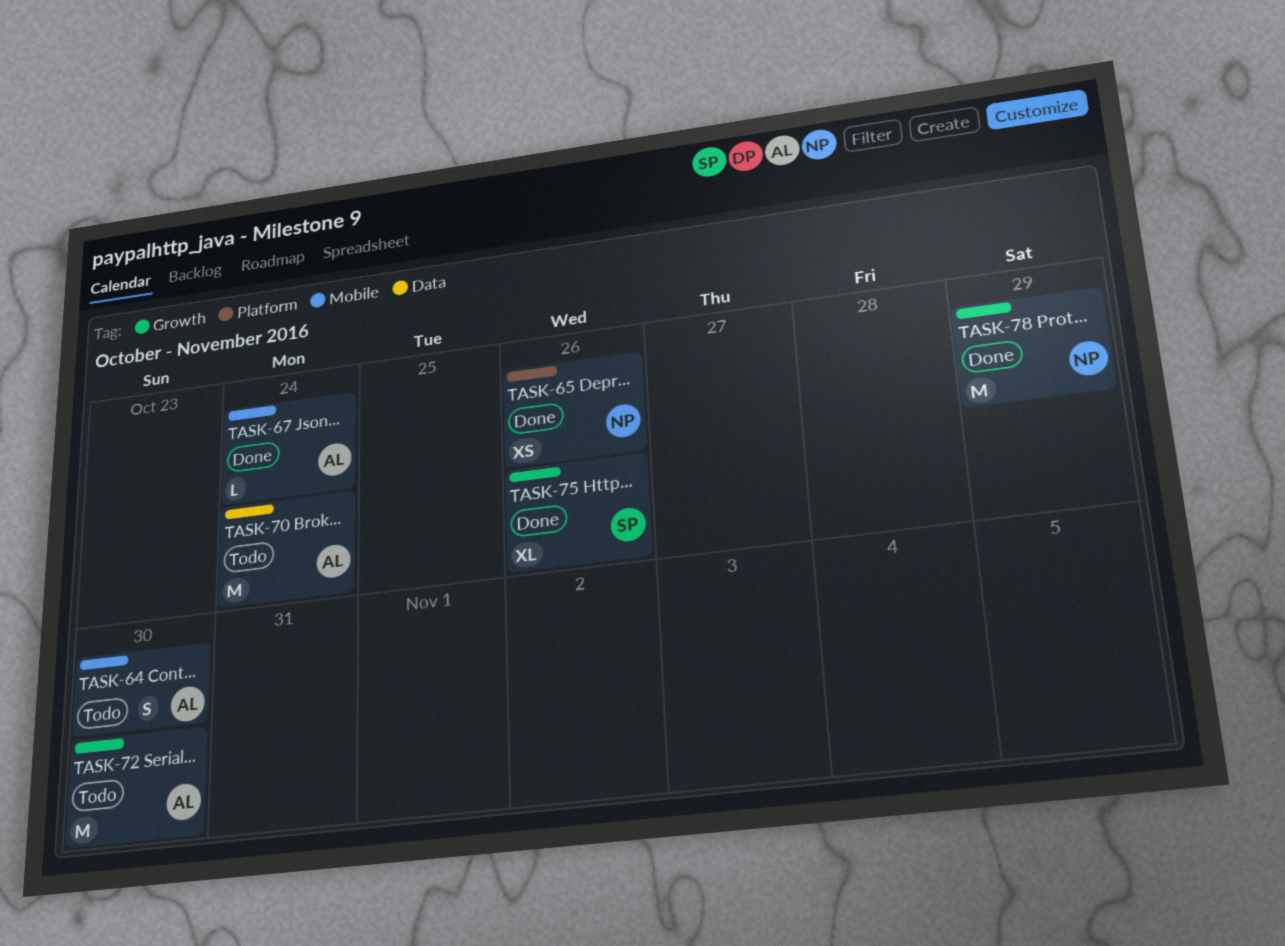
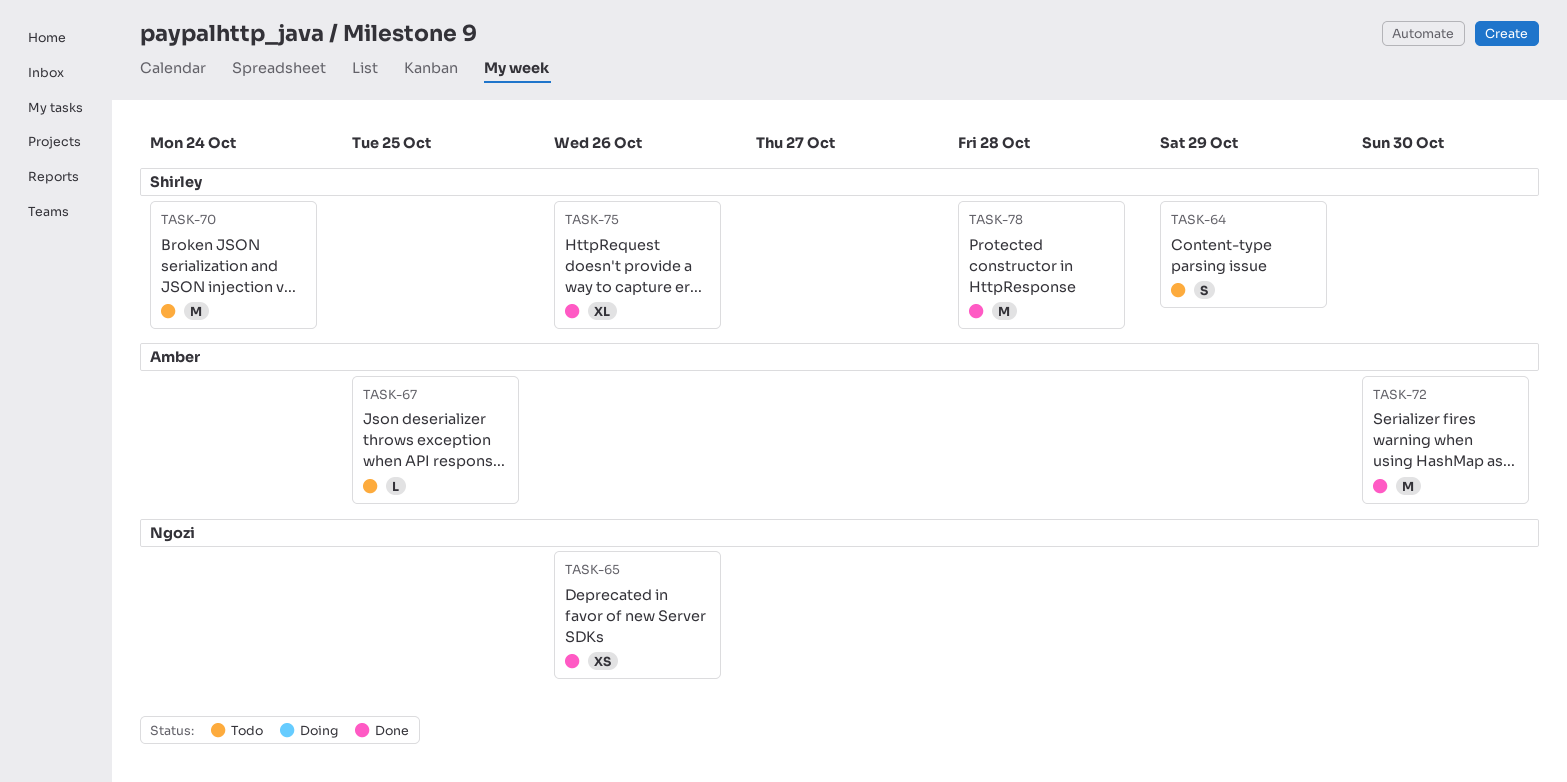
TASK-64, owner: Amber -> Shirley
TASK-64, due: Oct 30 -> Oct 29
TASK-67, status: Done -> Todo
TASK-67, due: Oct 24 -> Oct 25
TASK-70, owner: Amber -> Shirley
TASK-72, status: Todo -> Done
TASK-78, owner: Ngozi -> Shirley
TASK-78, due: Oct 29 -> Oct 28

